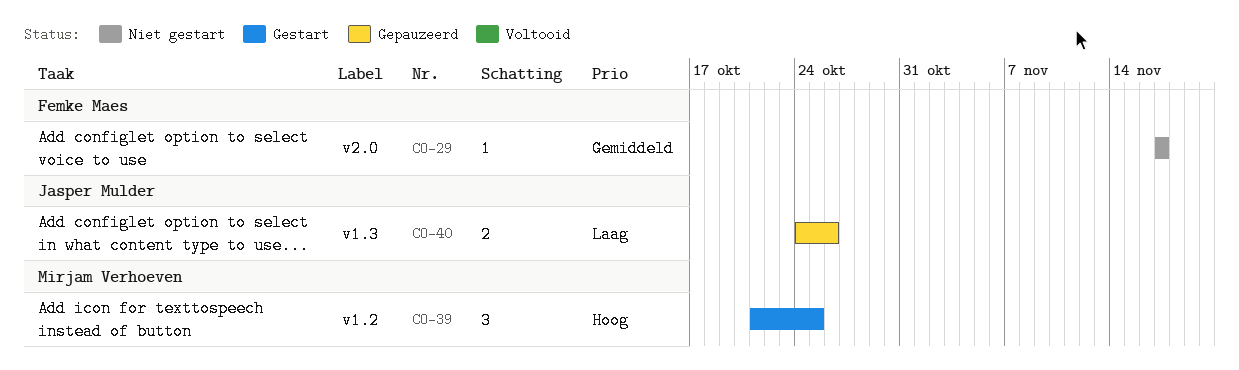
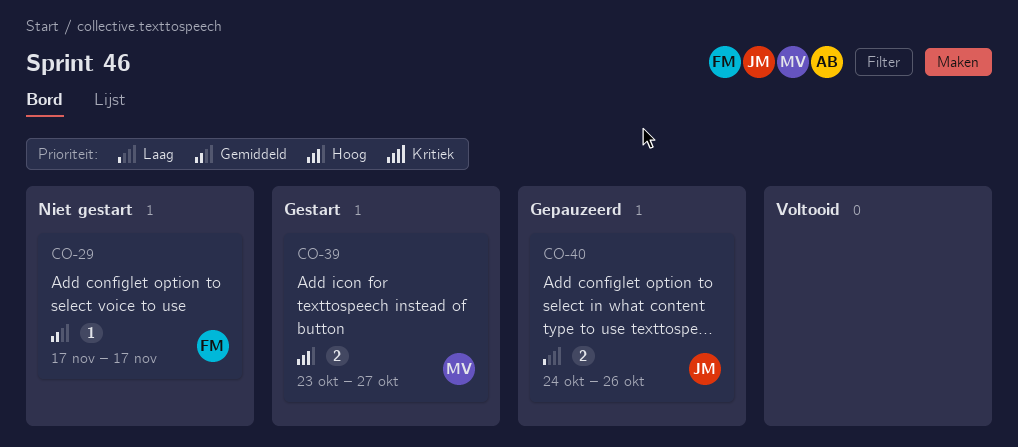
CO-39, estimate: 3 -> 2
CO-39, start: Oct 21 -> Oct 23
CO-39, due: Oct 25 -> Oct 27

